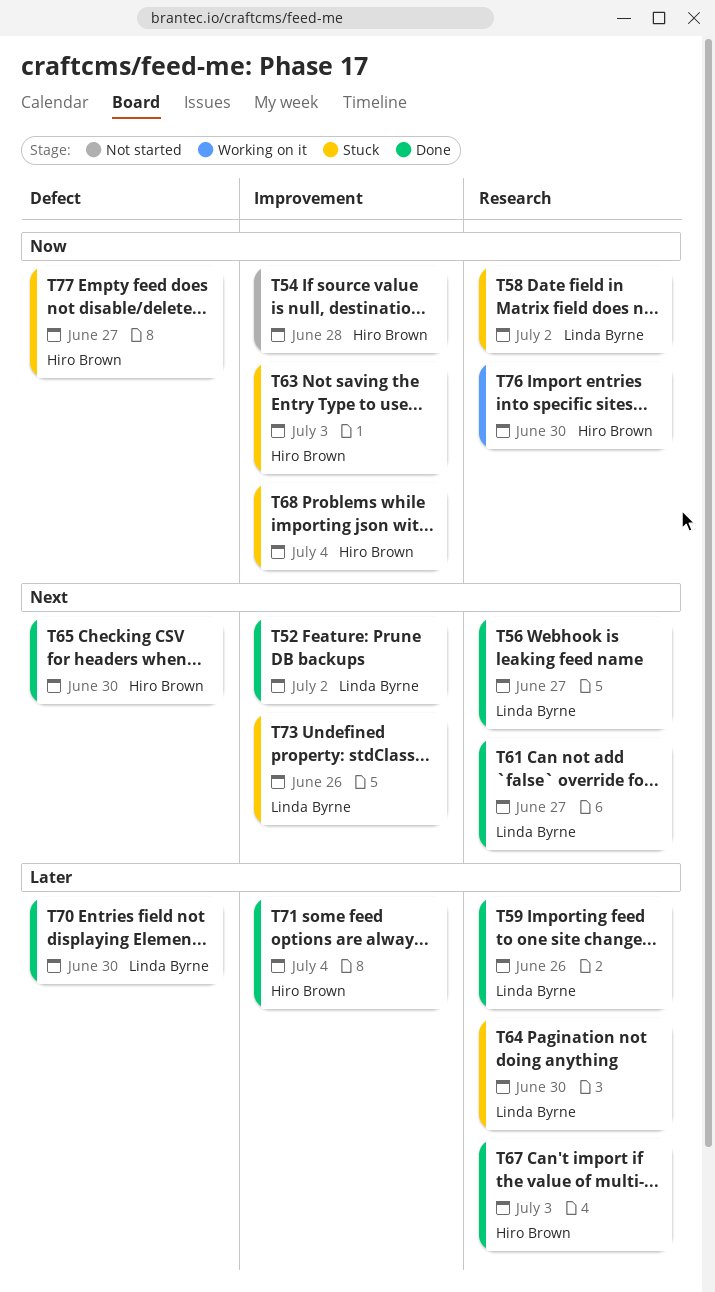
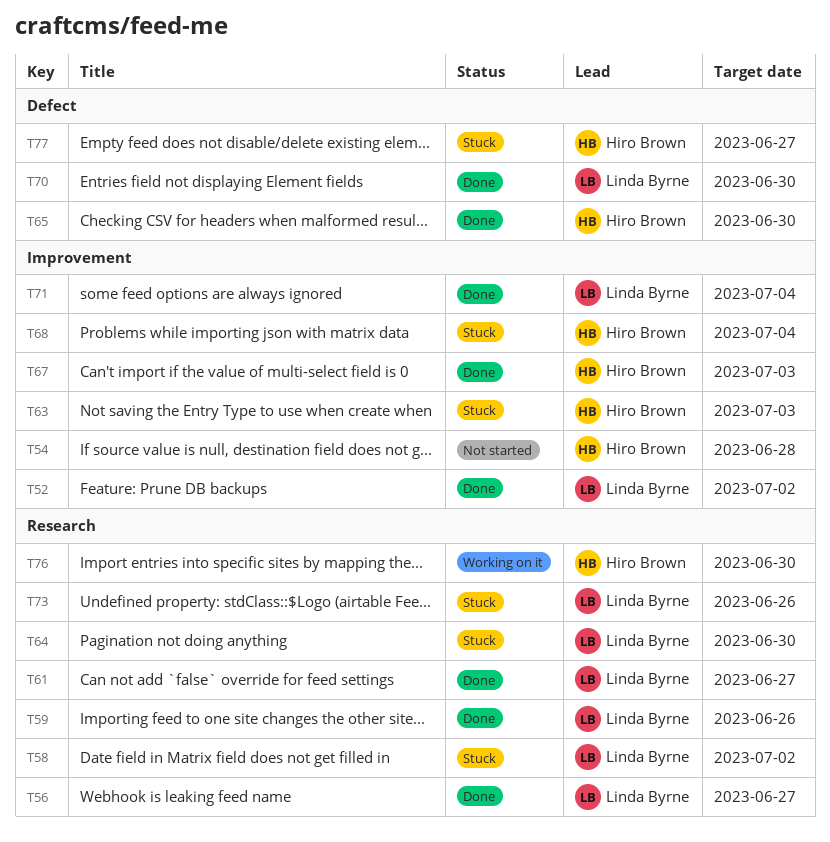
T67, label: Research -> Improvement
T71, owner: Hiro Brown -> Linda Byrne
T73, label: Improvement -> Research

